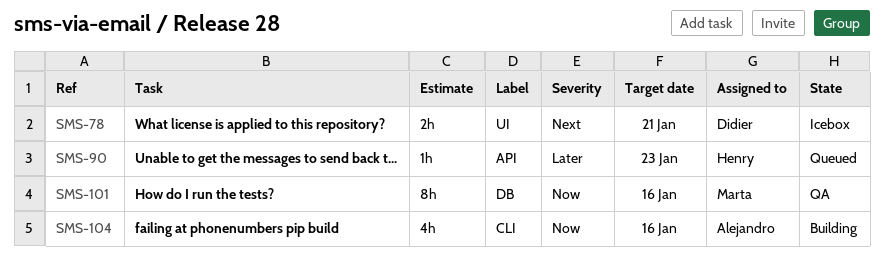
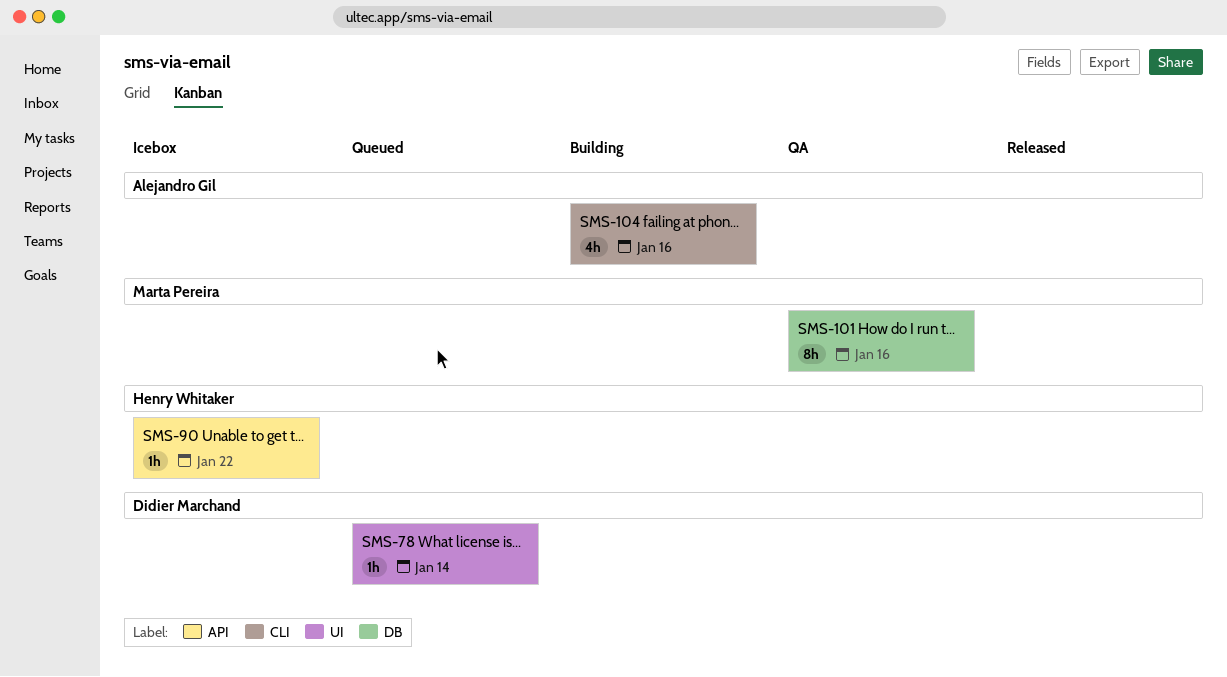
SMS-78, status: Icebox -> Queued
SMS-78, estimate: 2h -> 1h
SMS-78, due: Jan 21 -> Jan 14
SMS-90, status: Queued -> Icebox
SMS-90, due: Jan 23 -> Jan 22

